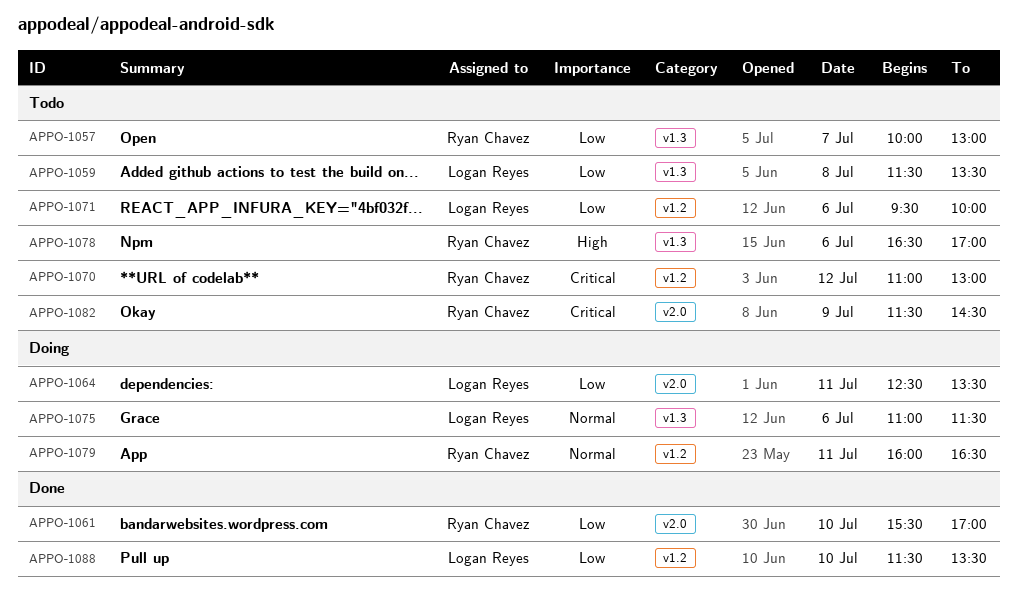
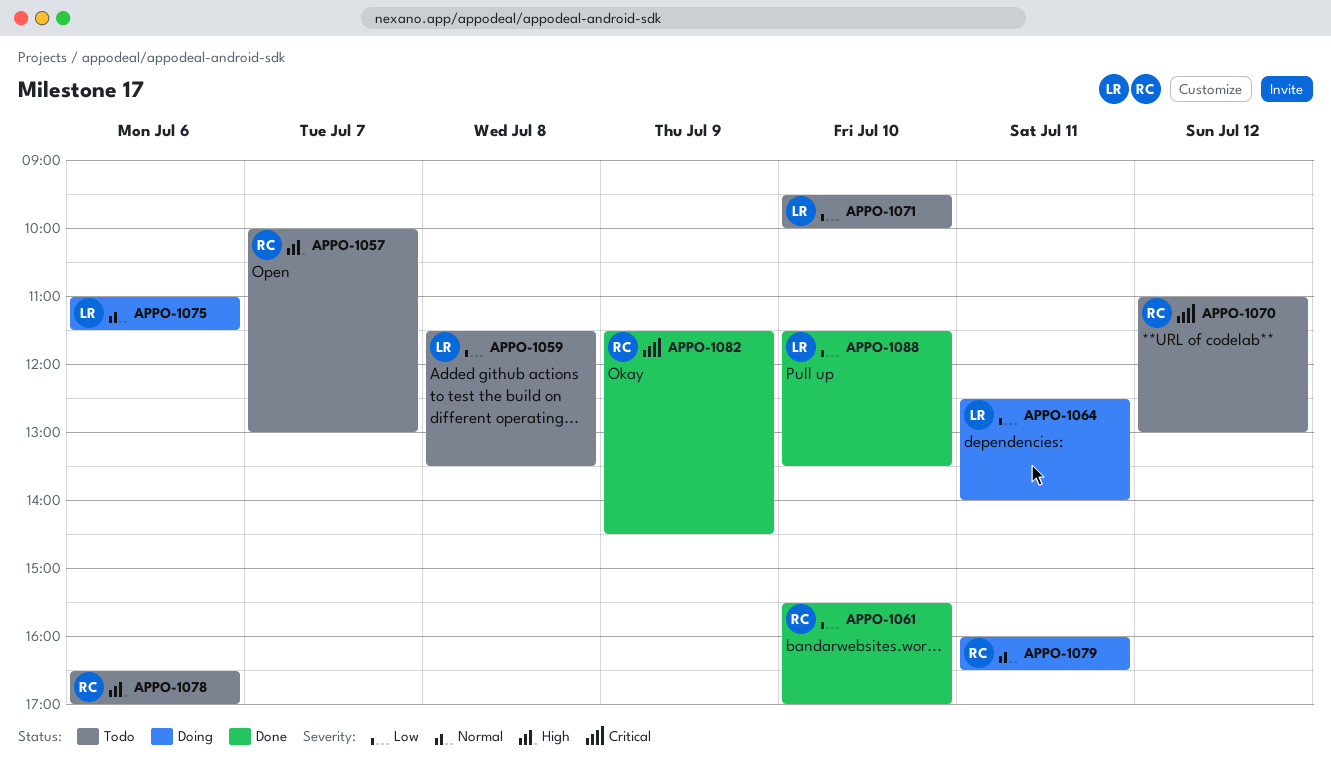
APPO-1057, priority: Low -> High
APPO-1064, ends: 13:30 -> 14:00
APPO-1071, day: Jul 6 -> Jul 10
APPO-1082, status: Todo -> Done

